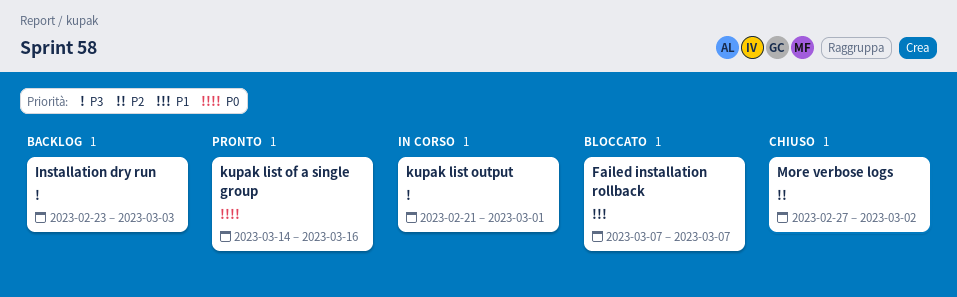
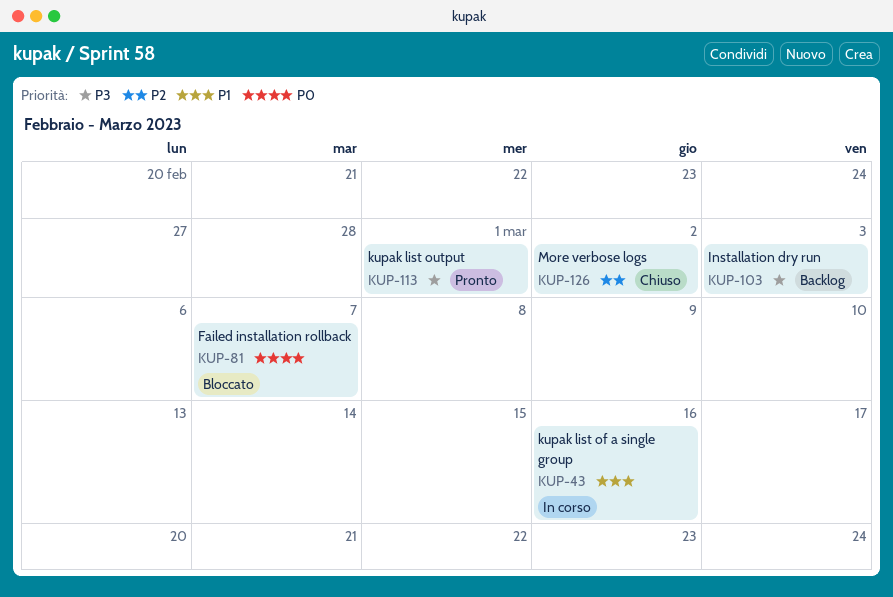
Failed installation rollback, priority: P1 -> P0
kupak list of a single group, status: Pronto -> In corso
kupak list of a single group, priority: P0 -> P1
kupak list output, status: In corso -> Pronto

